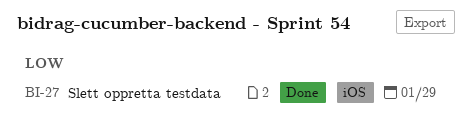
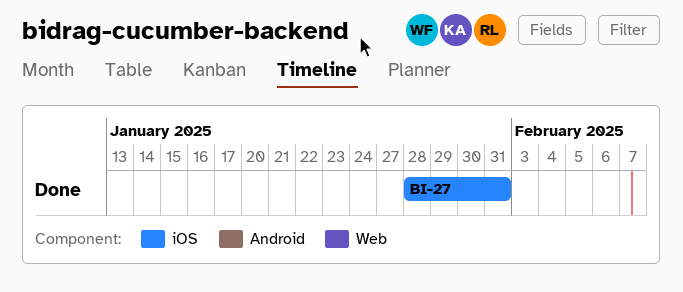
BI-27, due: Jan 29 -> Jan 31

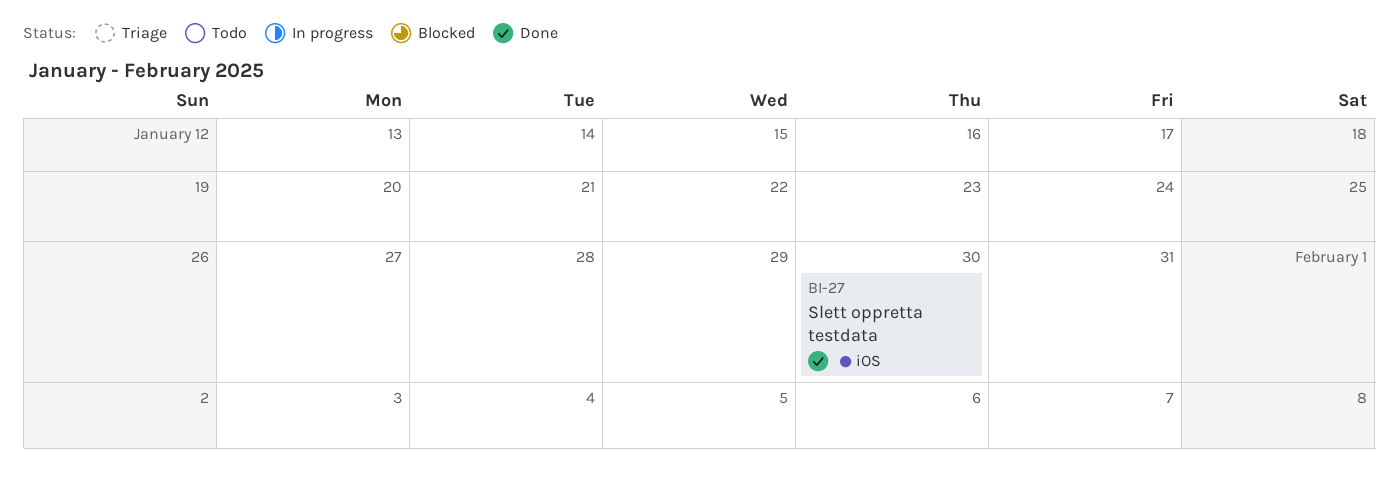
BI-27, due: Jan 31 -> Jan 30

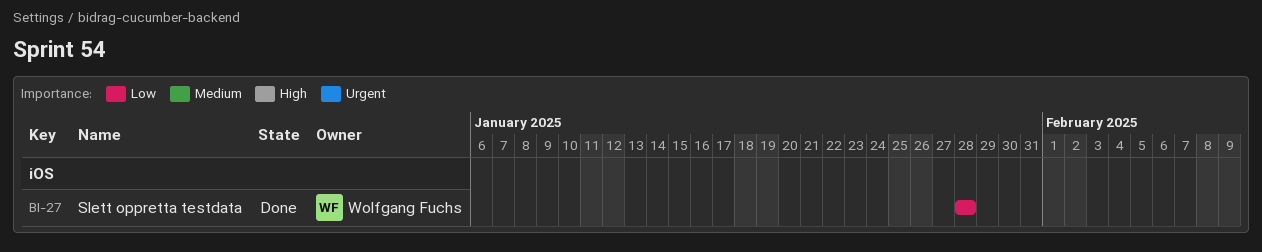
BI-27, due: Jan 30 -> Jan 28

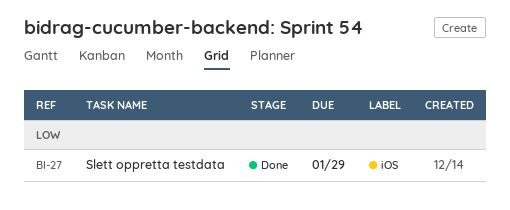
BI-27, due: Jan 28 -> Jan 29

